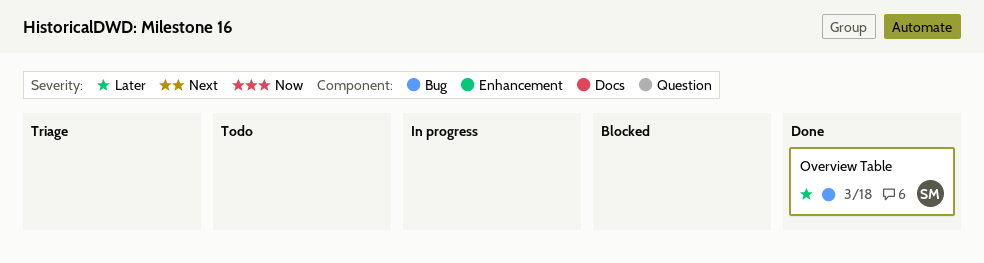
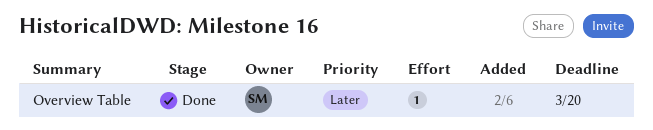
Overview Table, due: Mar 18 -> Mar 20

